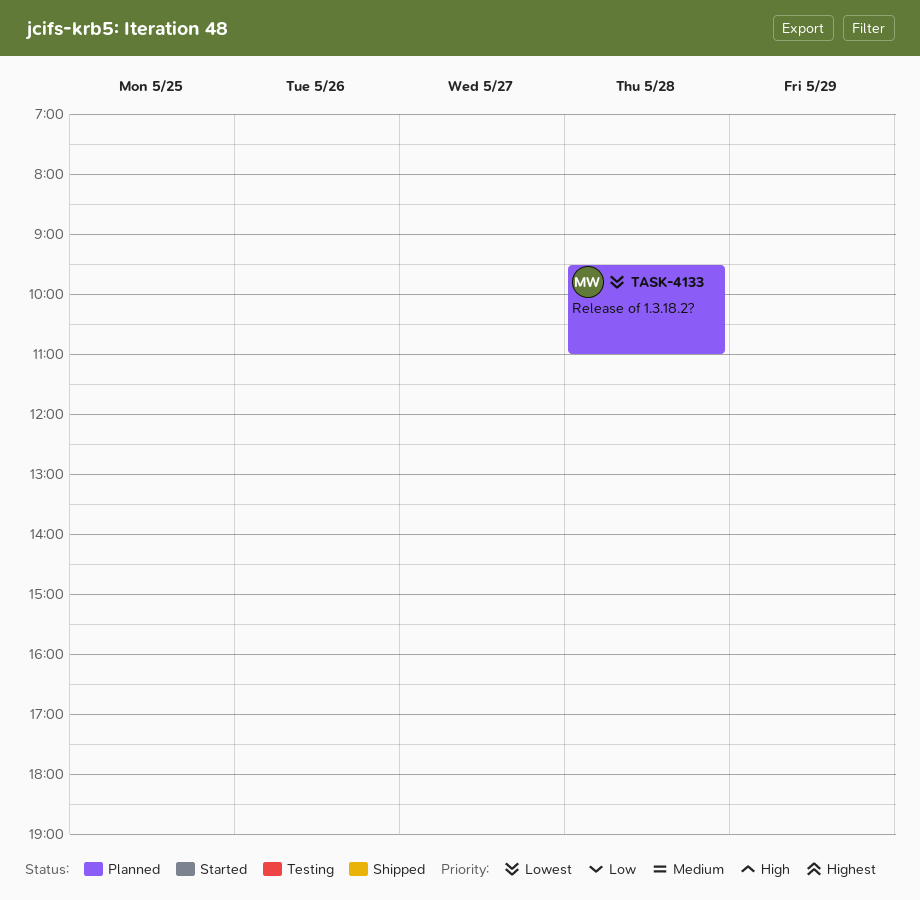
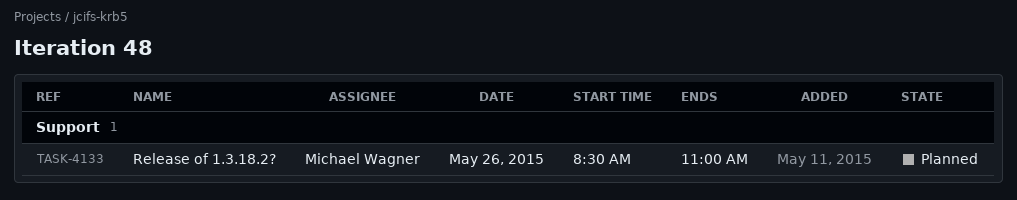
TASK-4133, day: May 28 -> May 26
TASK-4133, begins: 09:30 -> 08:30

